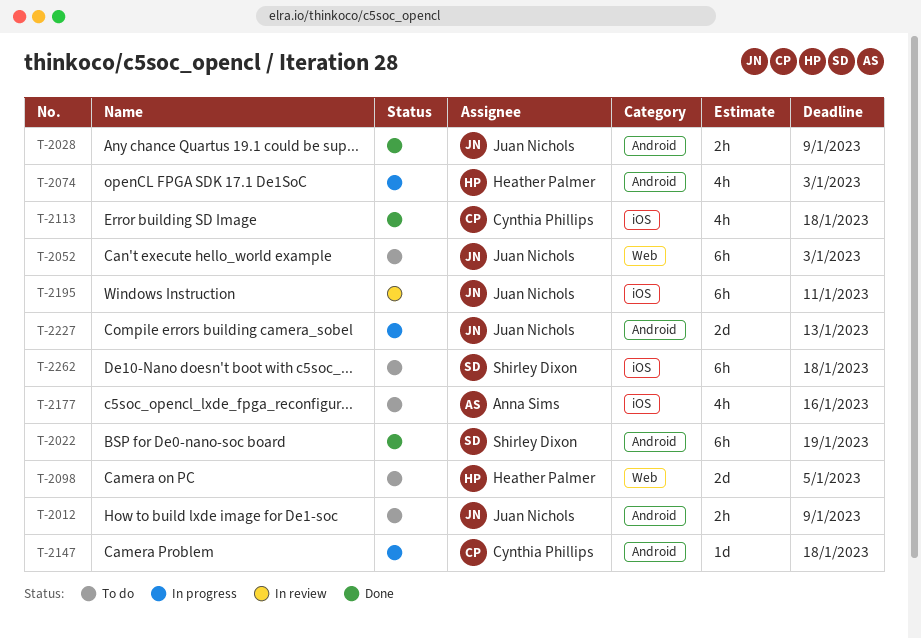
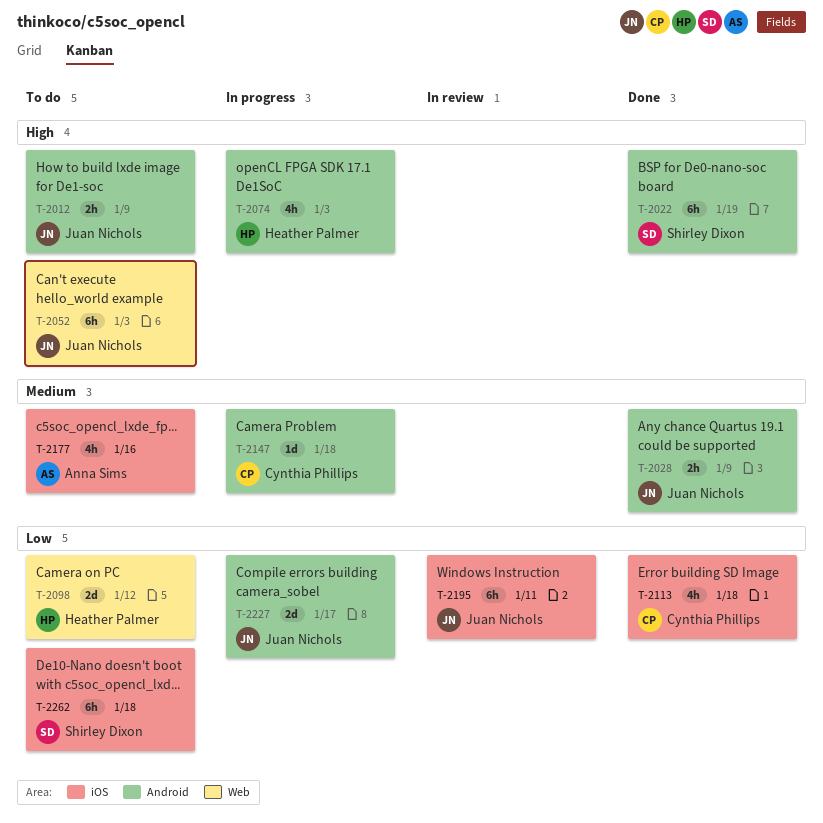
T-2098, due: Jan 5 -> Jan 12
T-2227, due: Jan 13 -> Jan 17

